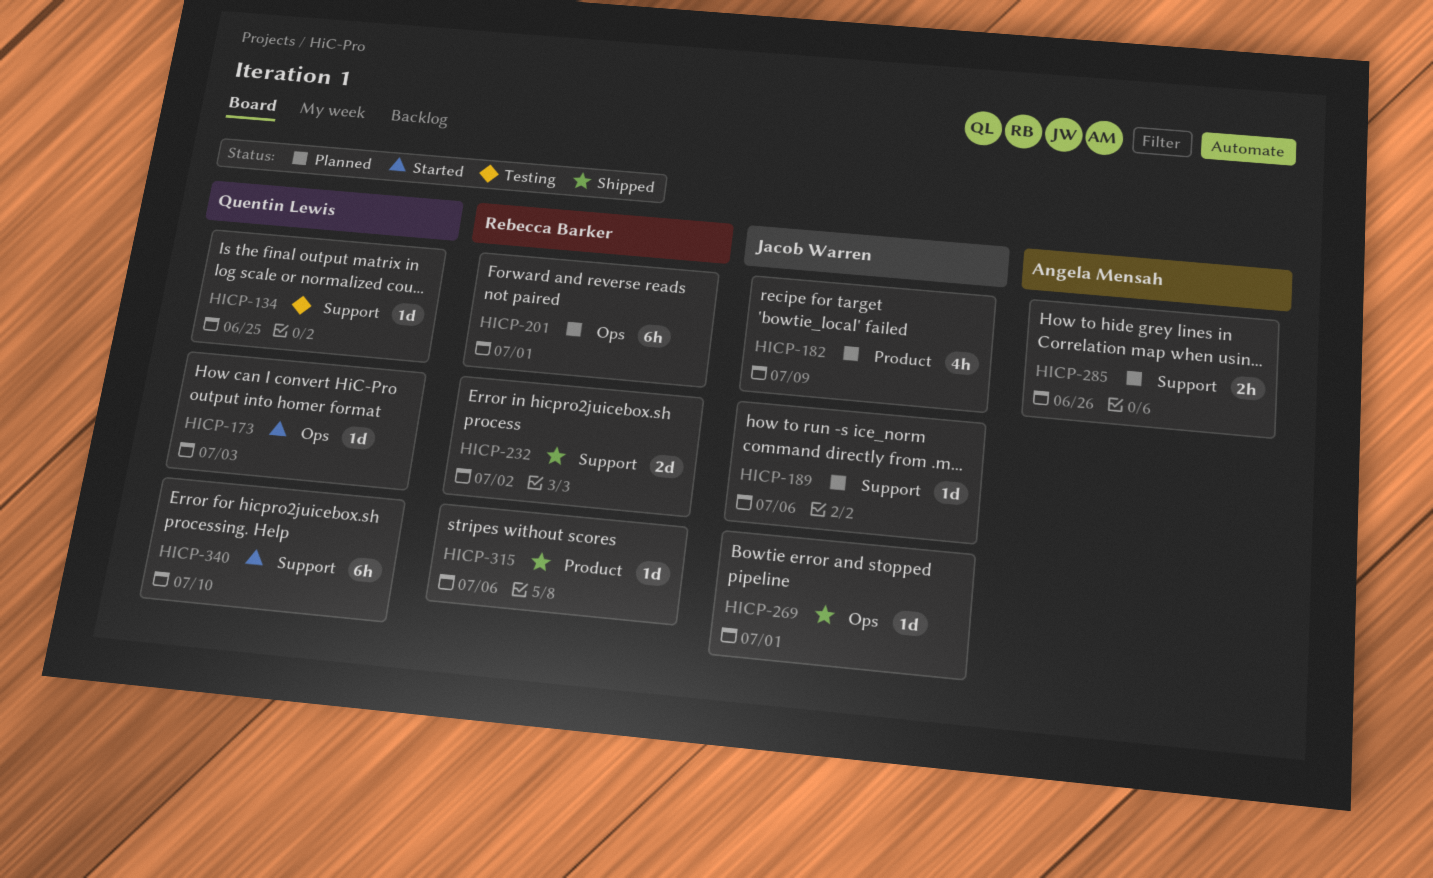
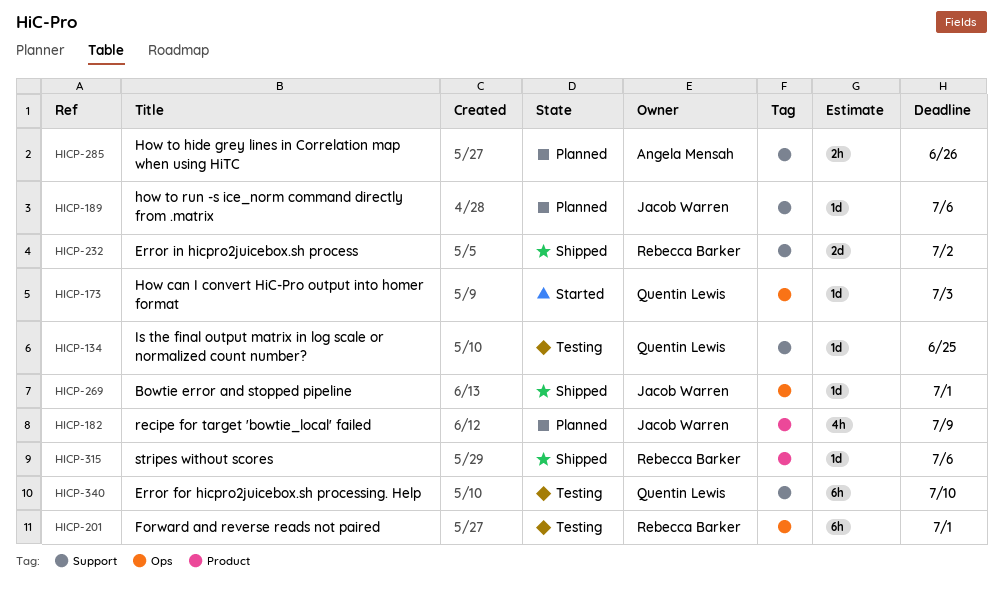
HICP-201, status: Planned -> Testing
HICP-340, status: Started -> Testing

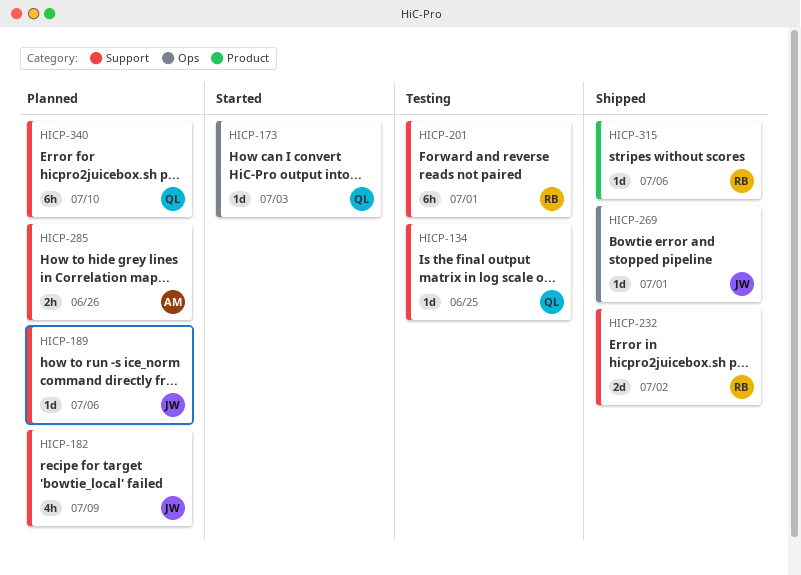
HICP-182, label: Product -> Support
HICP-201, label: Ops -> Support
HICP-340, status: Testing -> Planned

